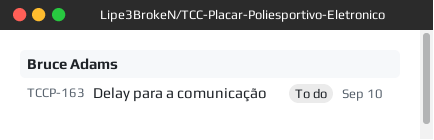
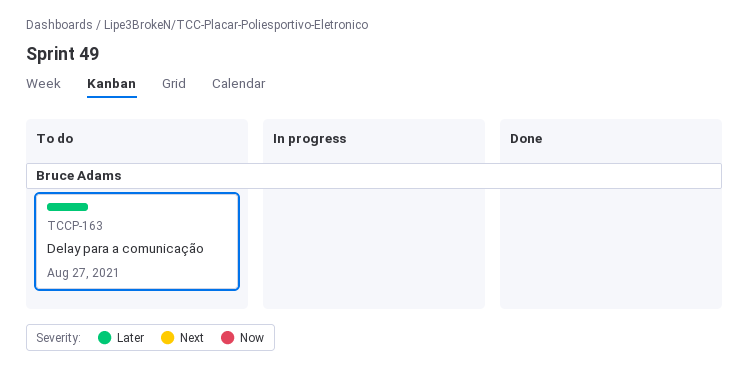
TCCP-163, due: Sep 10 -> Aug 27

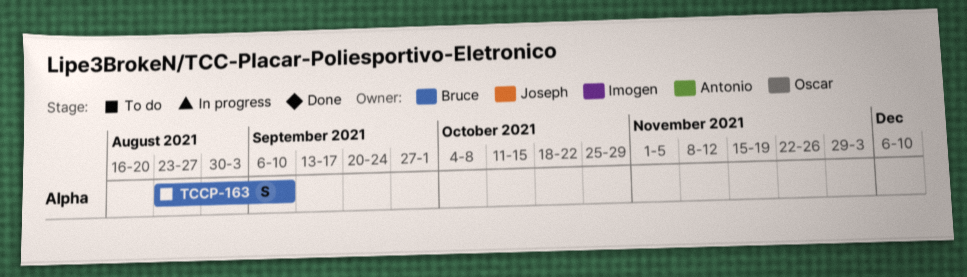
TCCP-163, due: Aug 27 -> Sep 10

